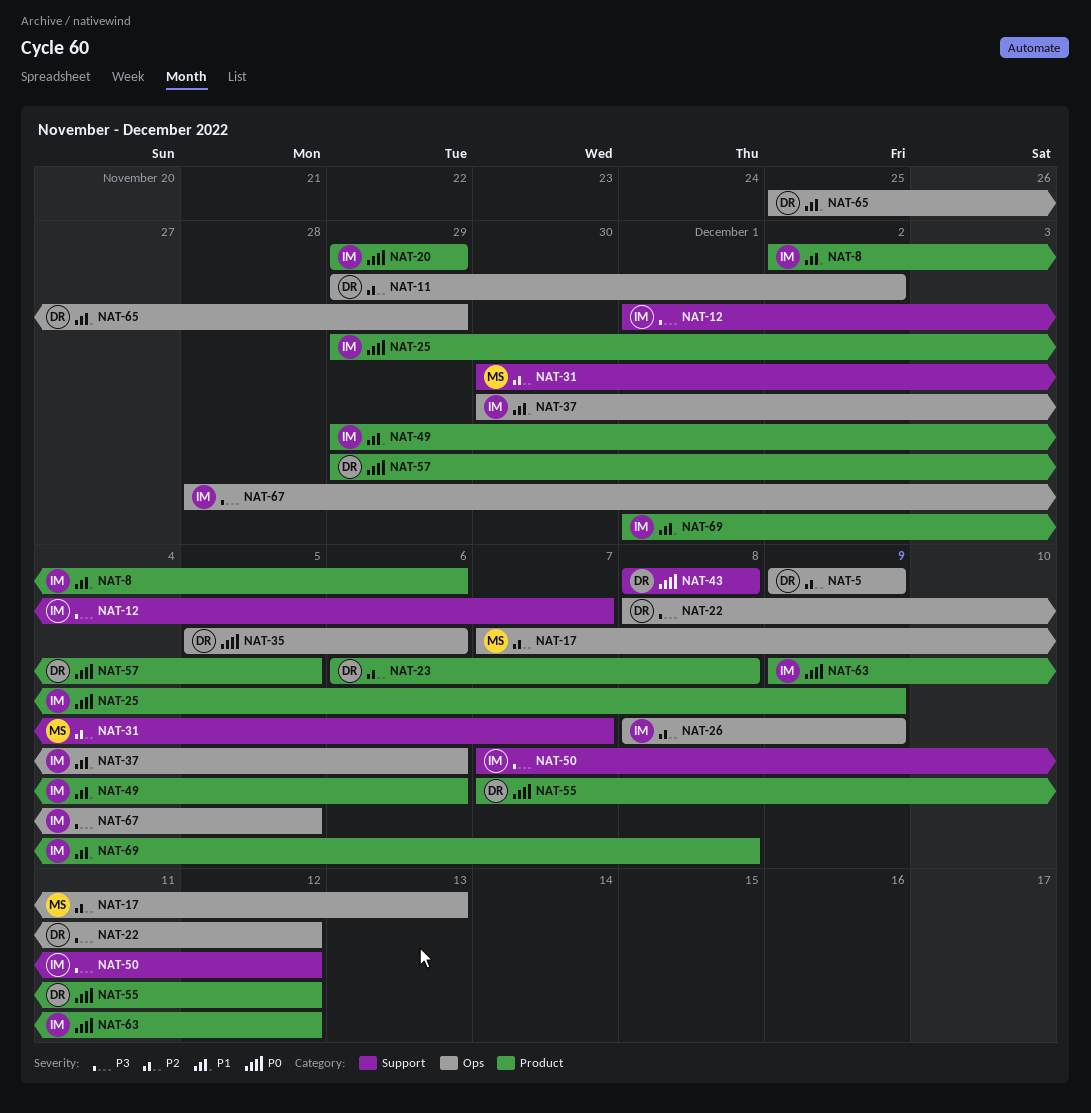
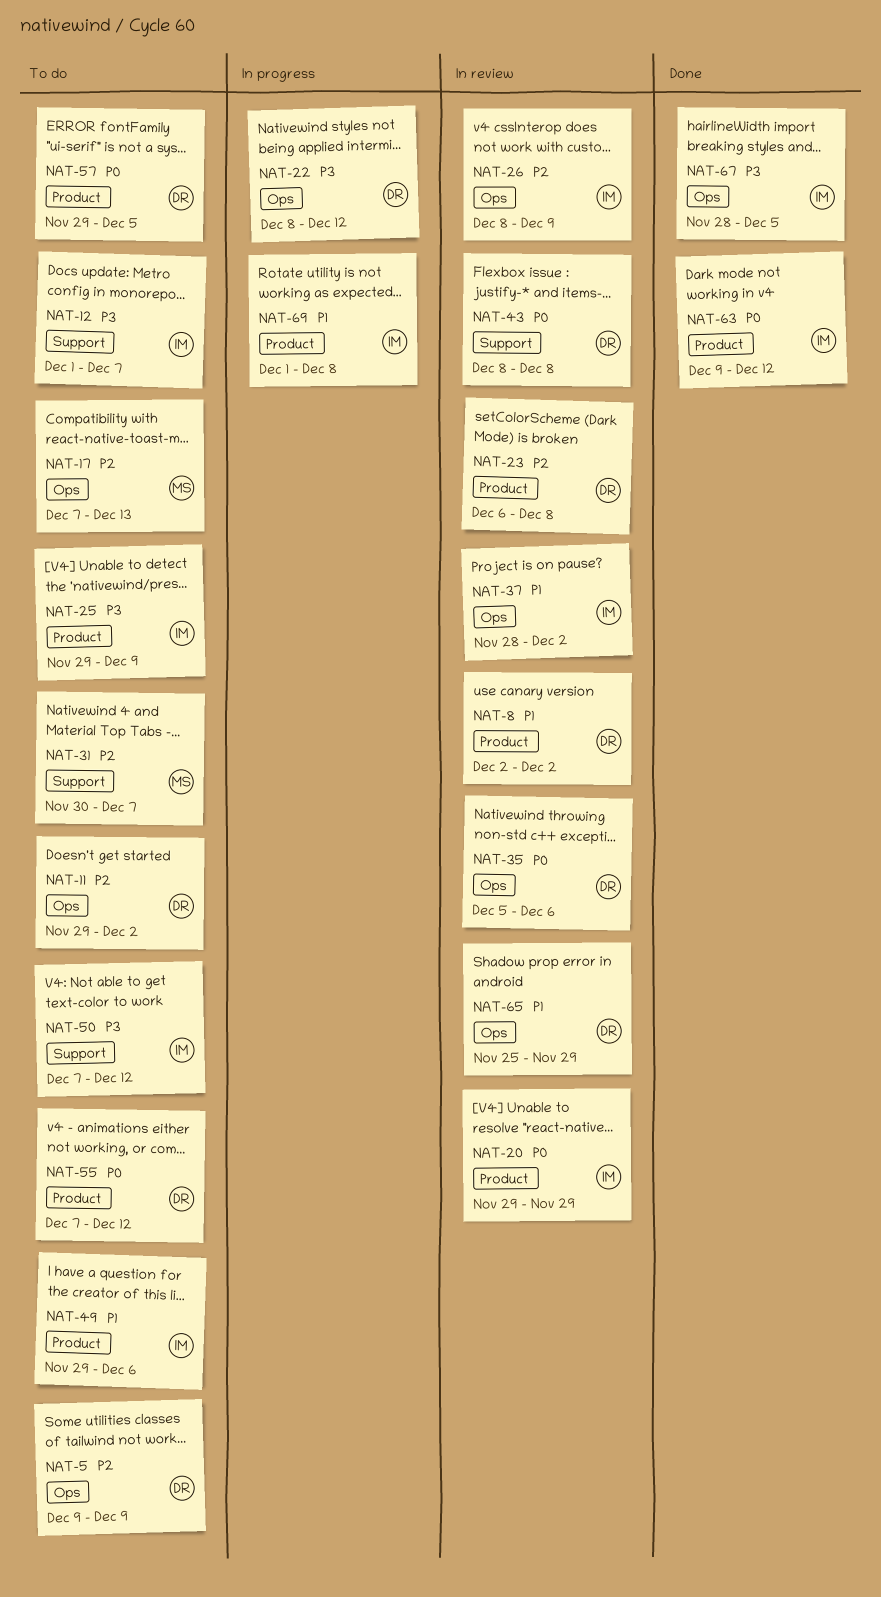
NAT-8, owner: IM -> DR
NAT-8, due: Dec 6 -> Dec 2
NAT-25, priority: P0 -> P3
NAT-37, start: Nov 30 -> Nov 28
NAT-37, due: Dec 6 -> Dec 2

